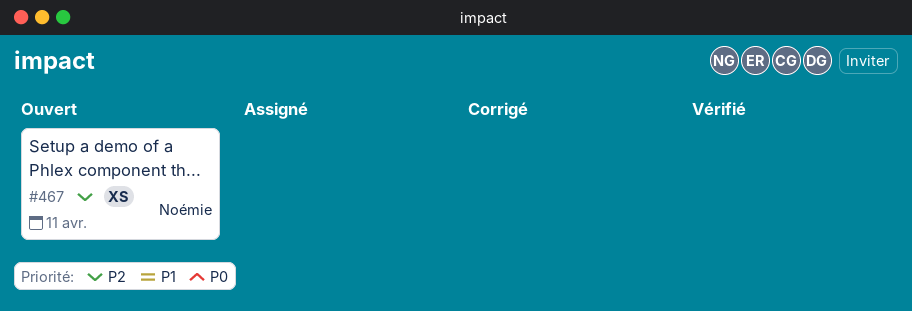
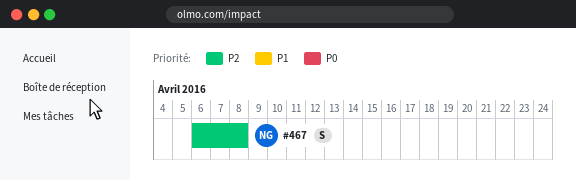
#467, estimate: XS -> S
#467, due: Apr 11 -> Apr 8

